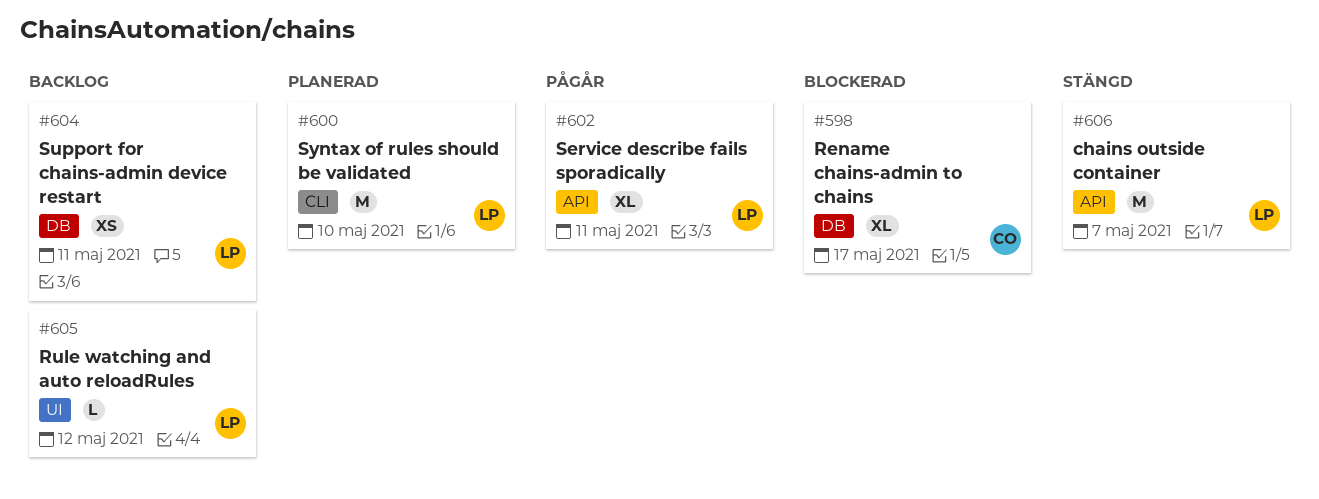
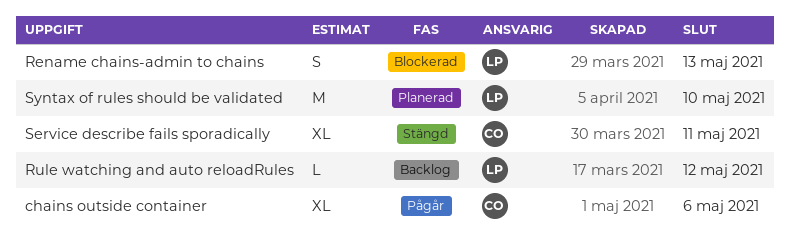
chains outside container, status: Stängd -> Pågår
chains outside container, owner: LP -> CO
chains outside container, estimate: M -> XL
chains outside container, due: May 7 -> May 6
Rename chains-admin to chains, owner: CO -> LP
Rename chains-admin to chains, estimate: XL -> S
Rename chains-admin to chains, due: May 17 -> May 13
Service describe fails sporadically, status: Pågår -> Stängd
Service describe fails sporadically, owner: LP -> CO
Support for chains-admin device restart: present -> none

